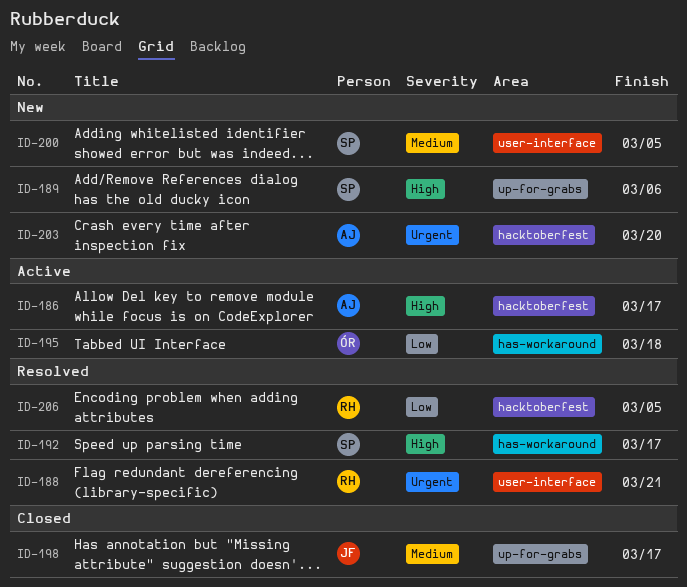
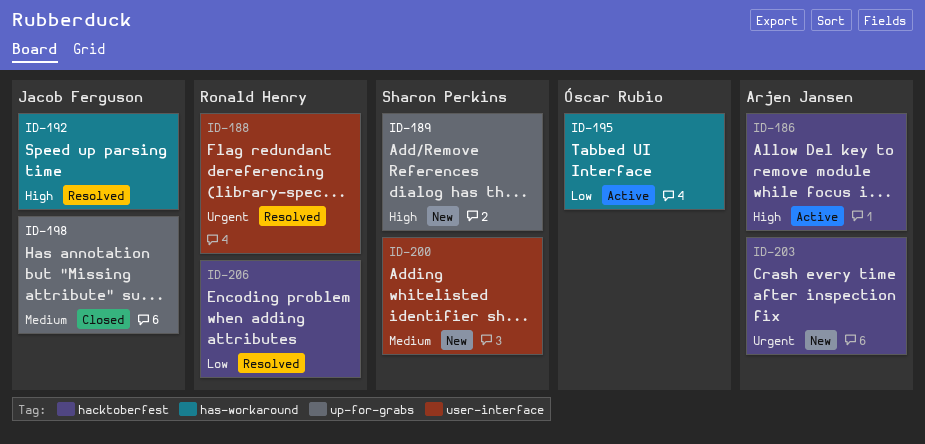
ID-192, owner: Sharon Perkins -> Jacob Ferguson

